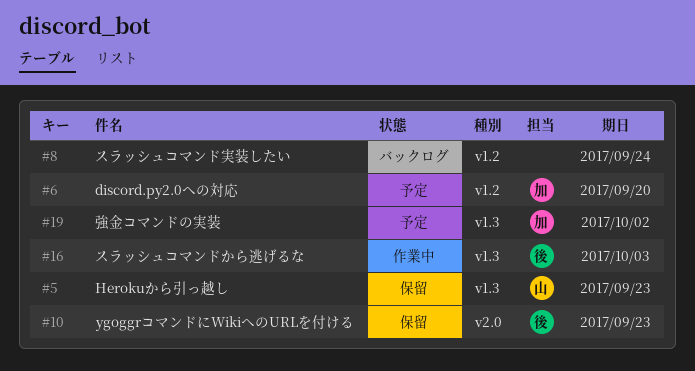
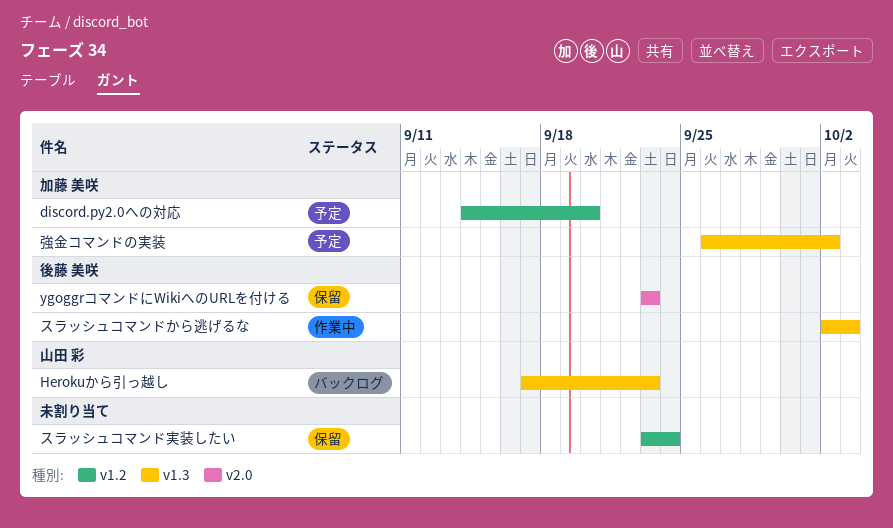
Herokuから引っ越し, status: 保留 -> バックログ
スラッシュコマンド実装したい, status: バックログ -> 保留

